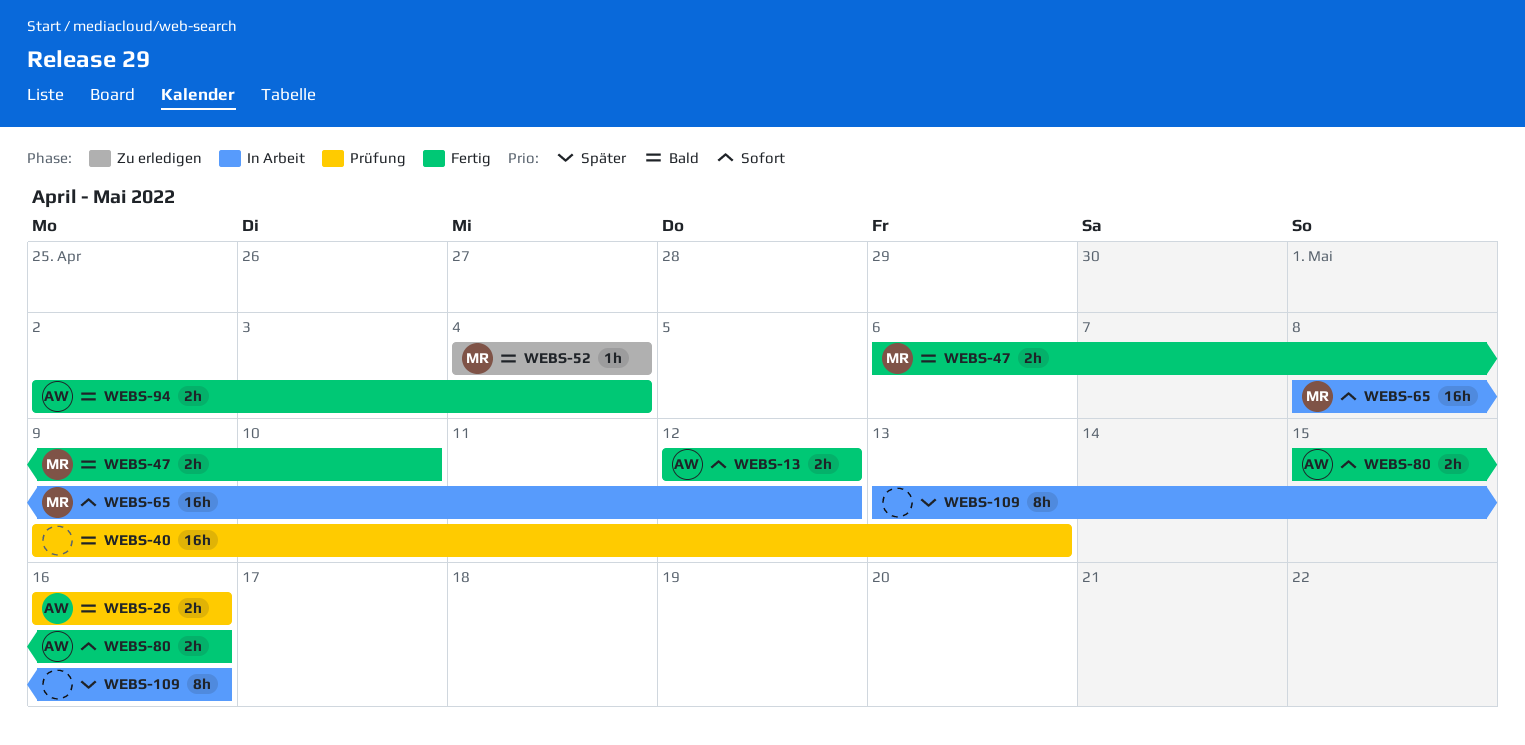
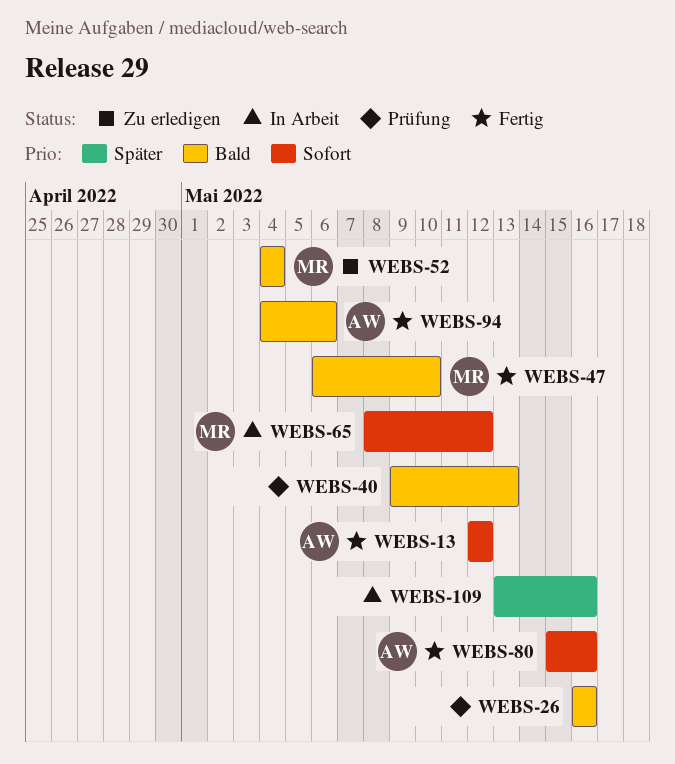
WEBS-26, owner: AW -> none
WEBS-94, start: May 2 -> May 4
WEBS-94, due: May 4 -> May 6

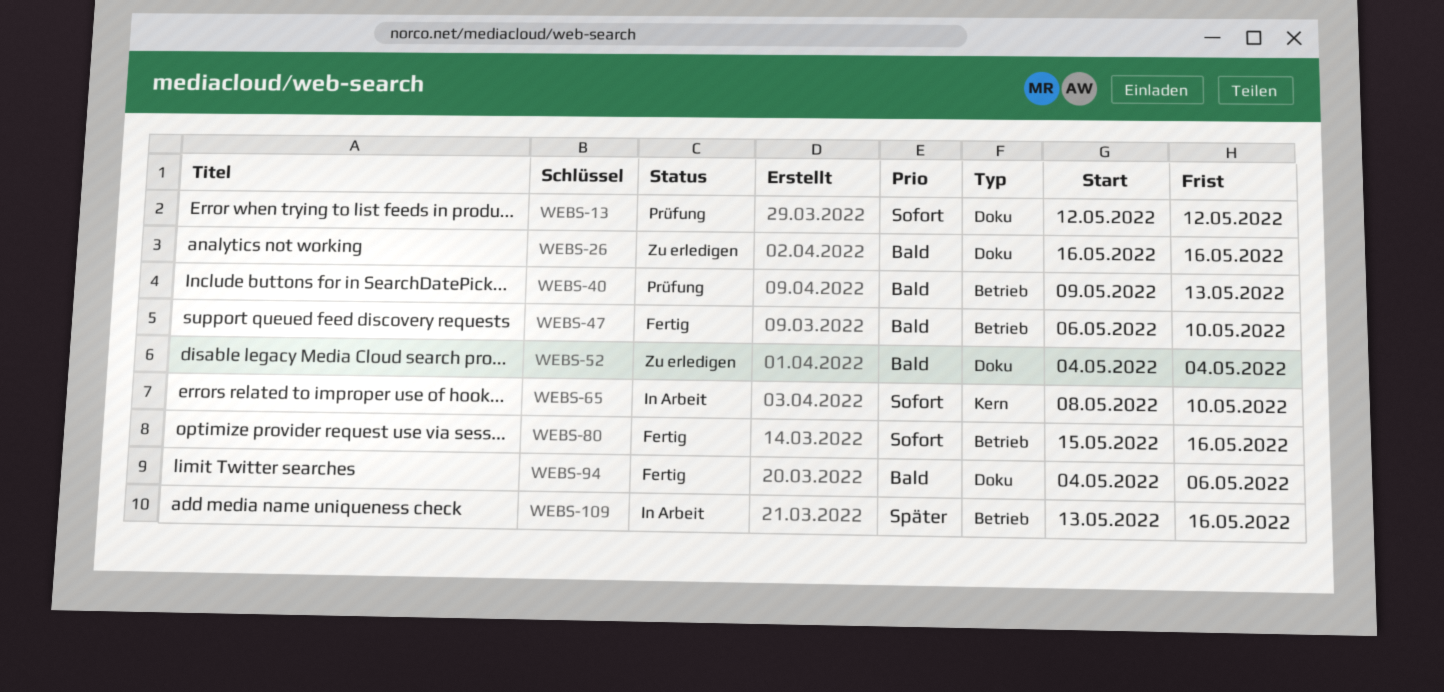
WEBS-13, status: Fertig -> Prüfung
WEBS-26, status: Prüfung -> Zu erledigen
WEBS-65, due: May 12 -> May 10

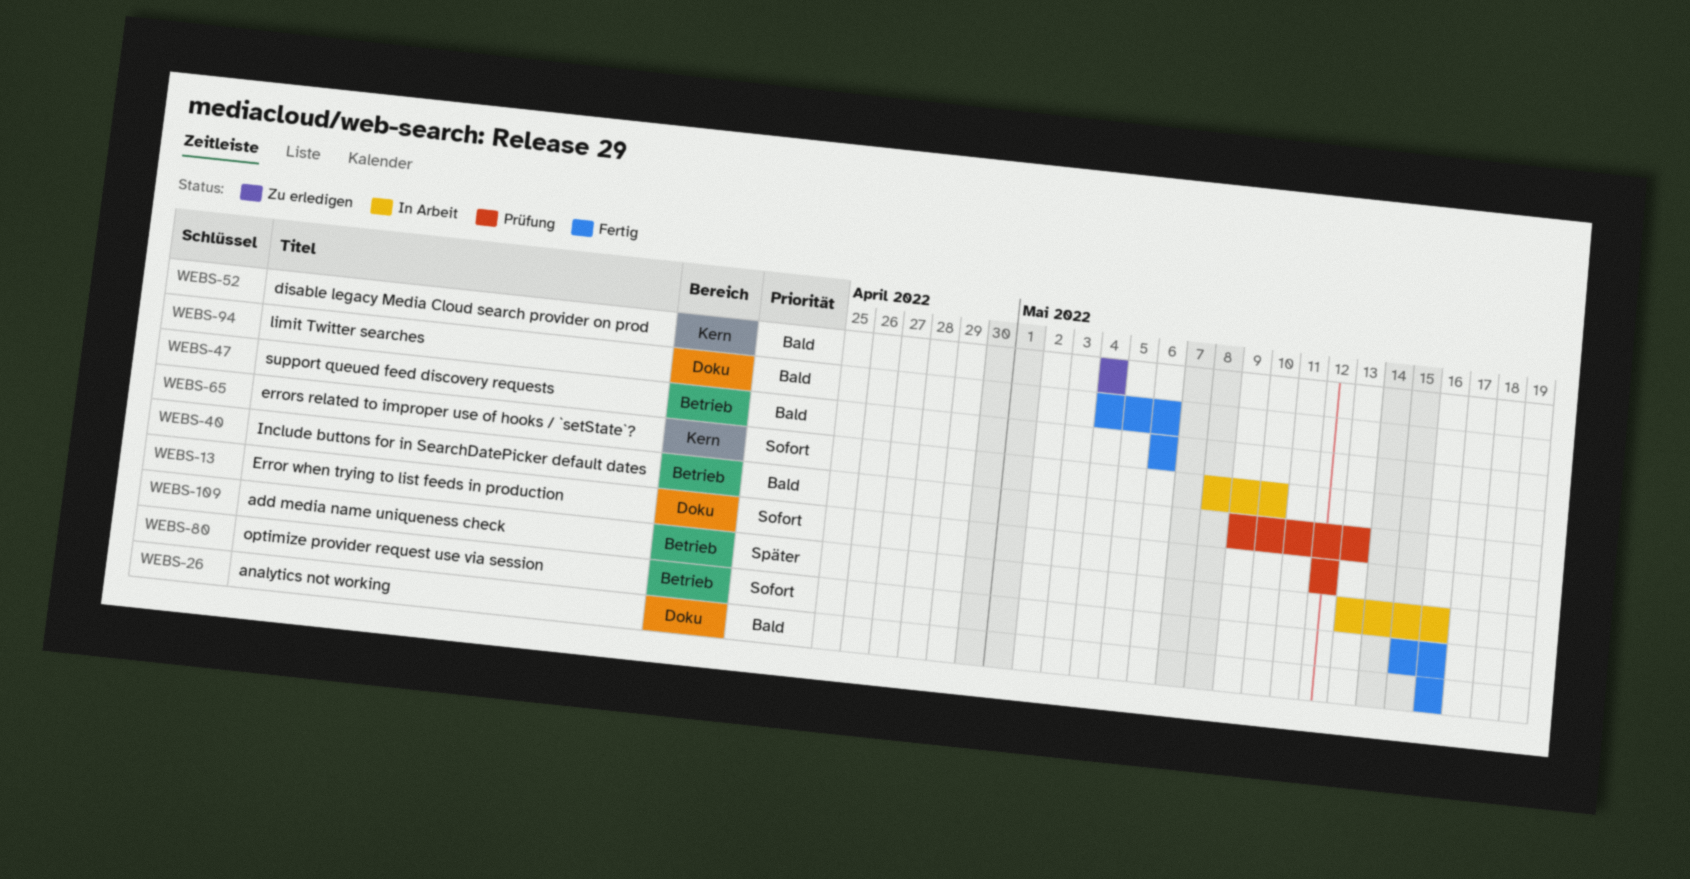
WEBS-26, status: Zu erledigen -> Fertig
WEBS-47, due: May 10 -> May 6
WEBS-52, label: Doku -> Kern

